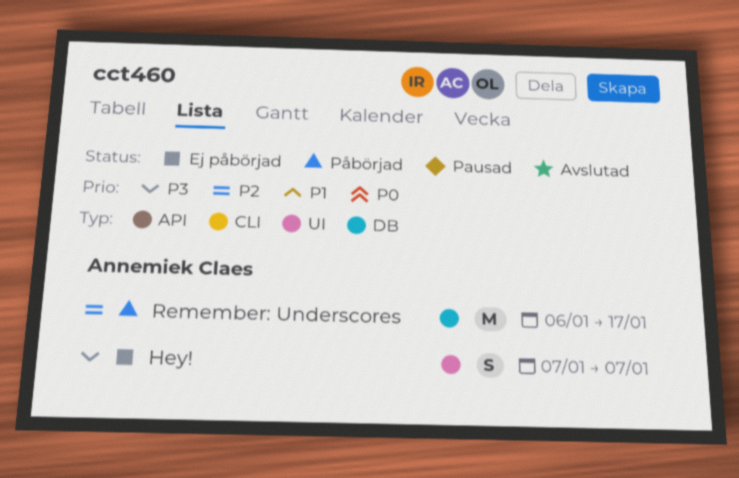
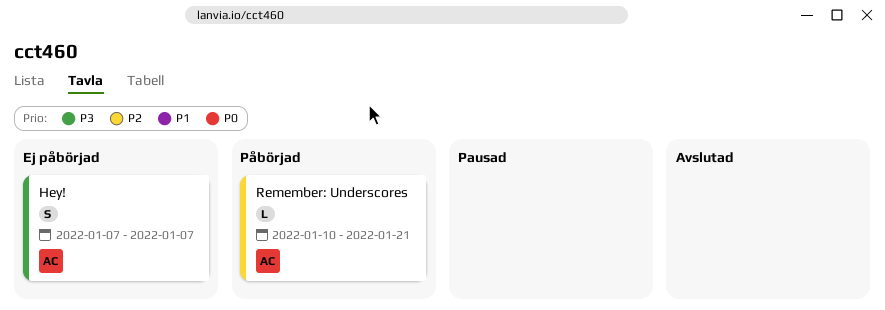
Remember: Underscores, estimate: M -> L
Remember: Underscores, start: Jan 6 -> Jan 10
Remember: Underscores, due: Jan 17 -> Jan 21

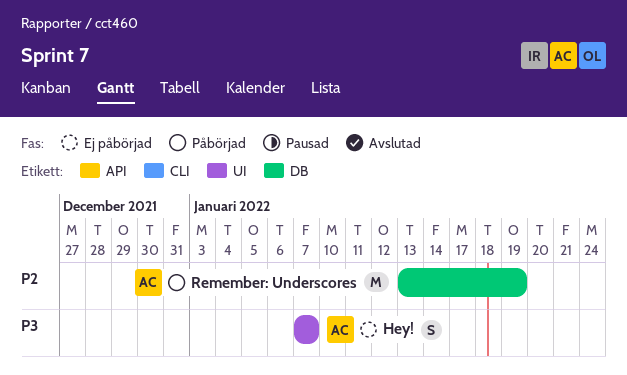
Remember: Underscores, estimate: L -> M
Remember: Underscores, start: Jan 10 -> Jan 13
Remember: Underscores, due: Jan 21 -> Jan 19

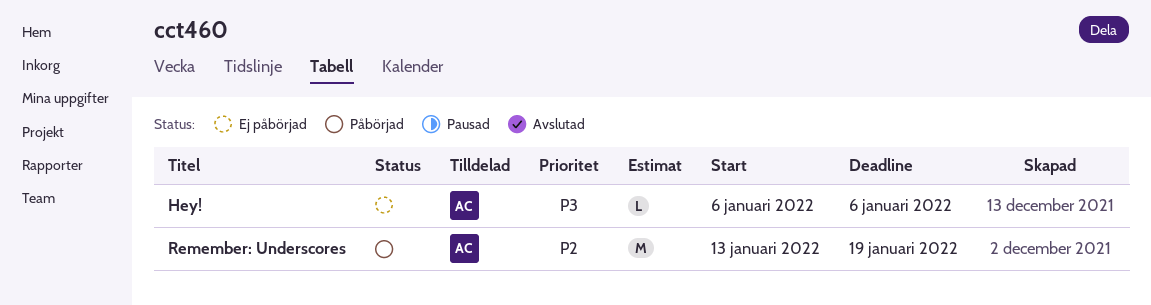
Hey!, estimate: S -> L
Hey!, start: Jan 7 -> Jan 6
Hey!, due: Jan 7 -> Jan 6

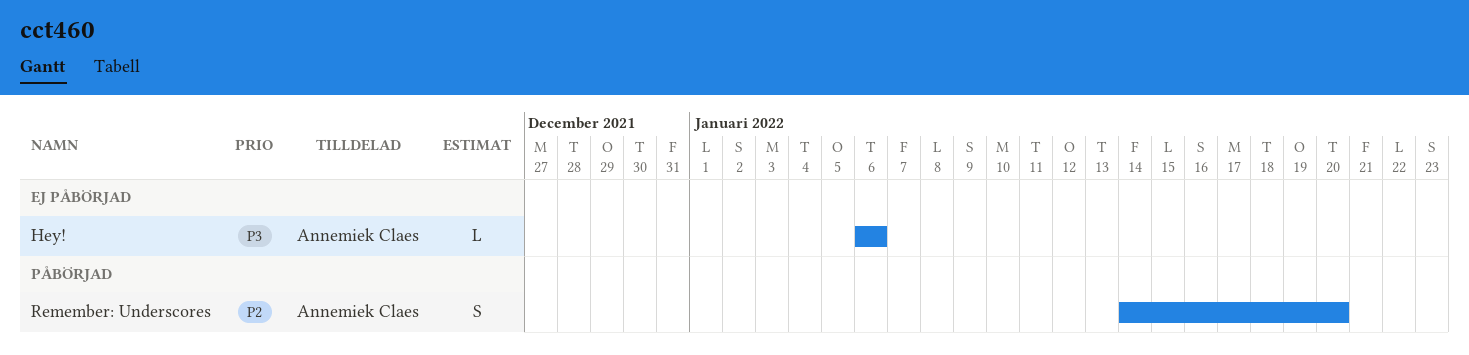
Remember: Underscores, estimate: M -> S
Remember: Underscores, start: Jan 13 -> Jan 14
Remember: Underscores, due: Jan 19 -> Jan 20

